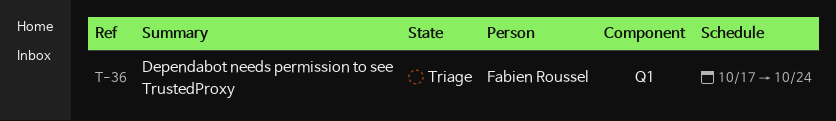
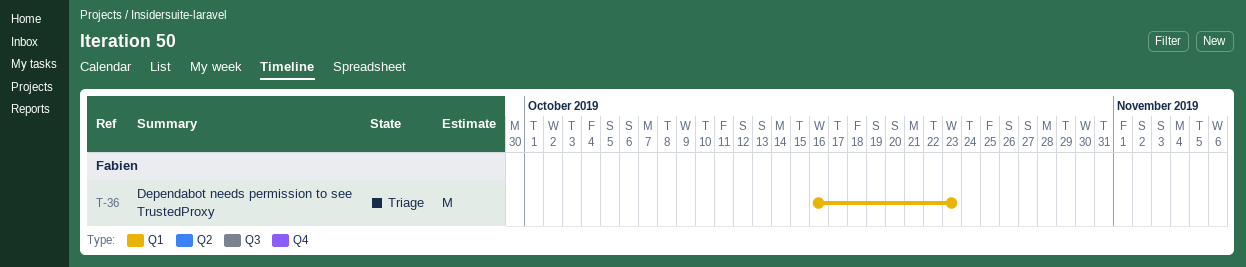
T-36, start: Oct 17 -> Oct 16
T-36, due: Oct 24 -> Oct 23

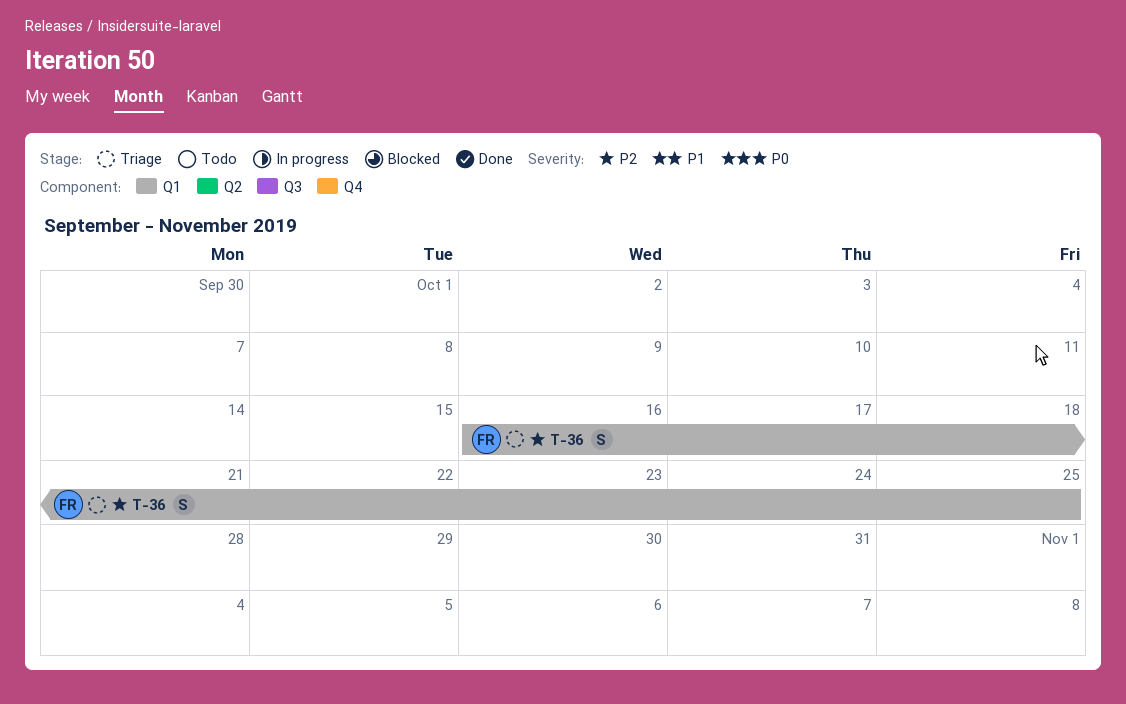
T-36, estimate: M -> S
T-36, due: Oct 23 -> Oct 25

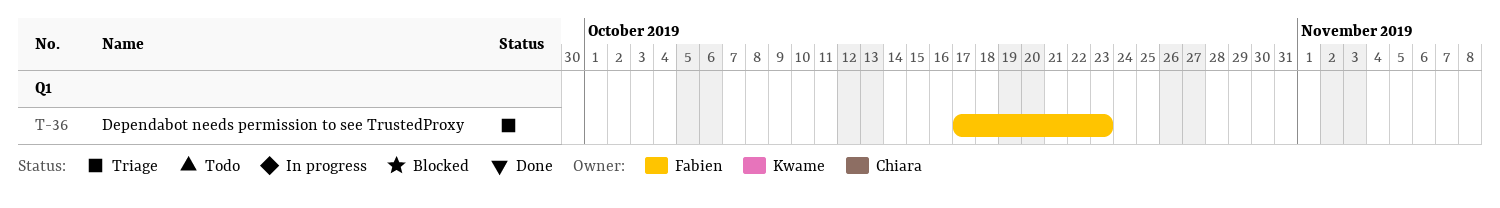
T-36, start: Oct 16 -> Oct 17
T-36, due: Oct 25 -> Oct 23

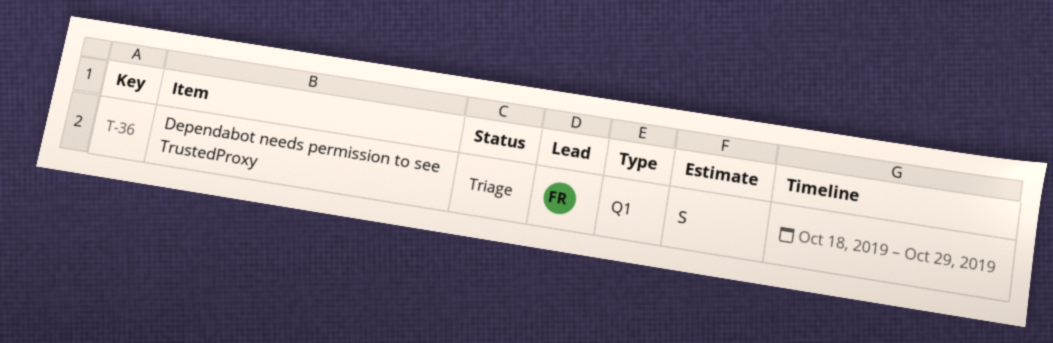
T-36, start: Oct 17 -> Oct 18
T-36, due: Oct 23 -> Oct 29

